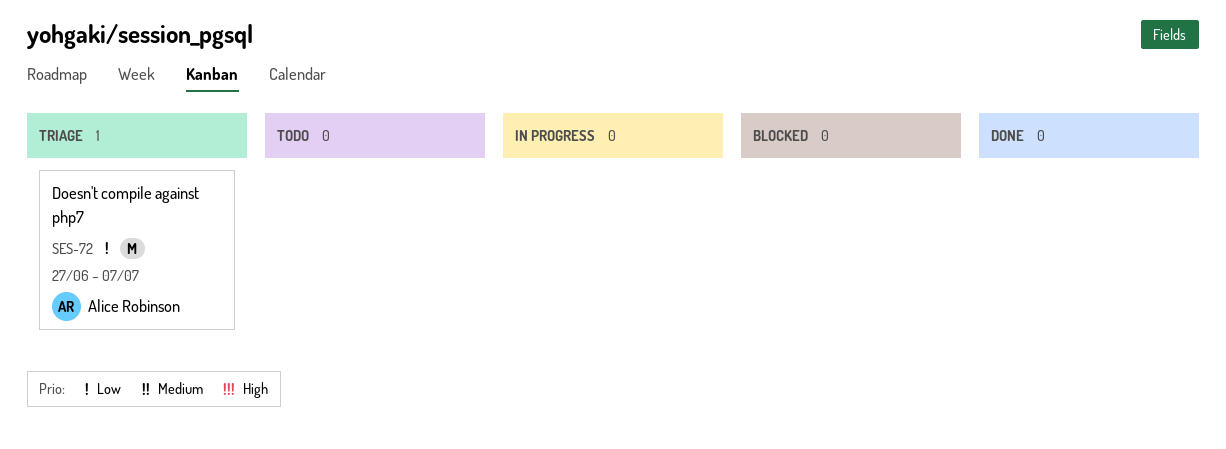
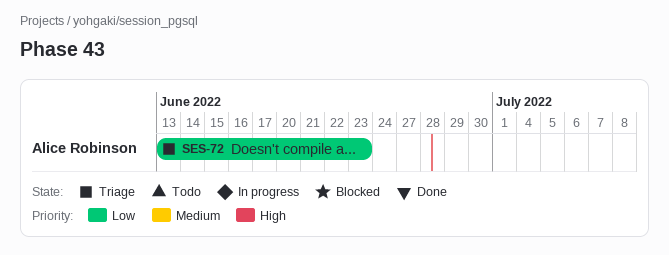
SES-72, start: Jun 27 -> Jun 13
SES-72, due: Jul 7 -> Jun 23

